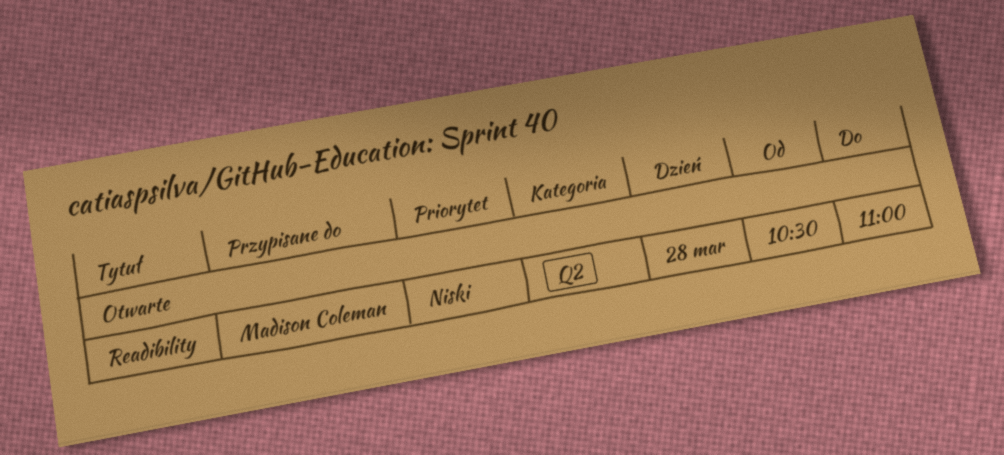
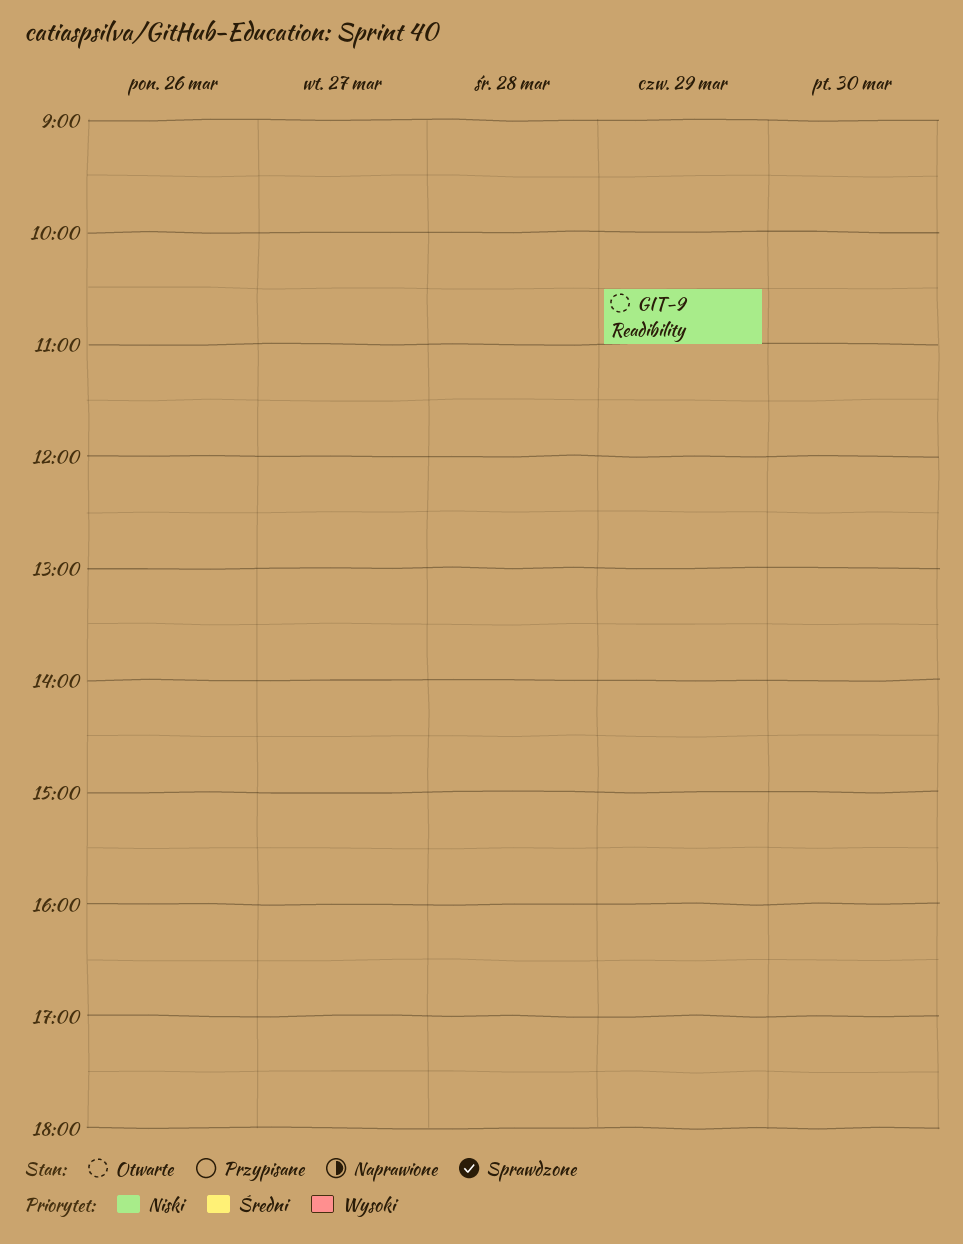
Readibility, day: Mar 28 -> Mar 29

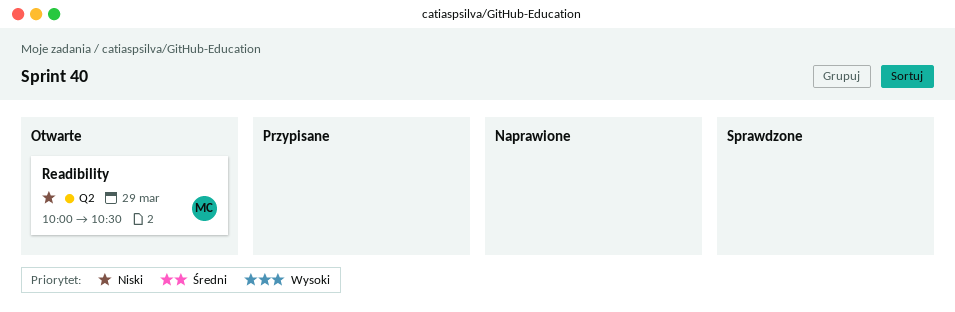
Readibility, begins: 10:30 -> 10:00
Readibility, ends: 11:00 -> 10:30

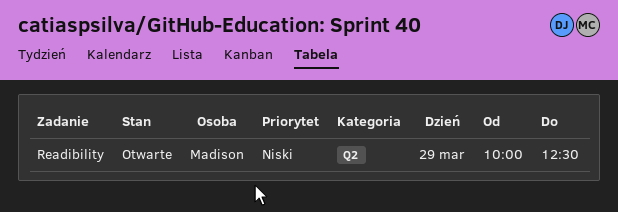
Readibility, ends: 10:30 -> 12:30

